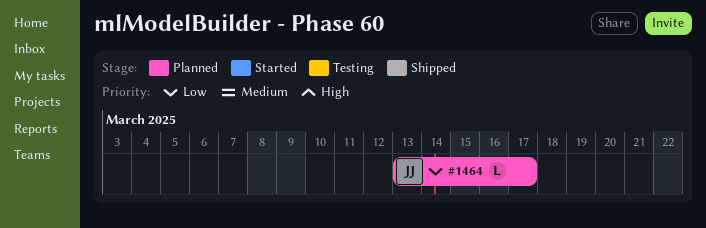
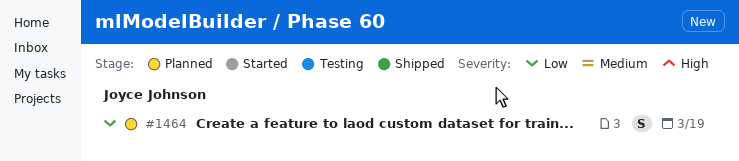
#1464, estimate: L -> S
#1464, due: Mar 17 -> Mar 19

